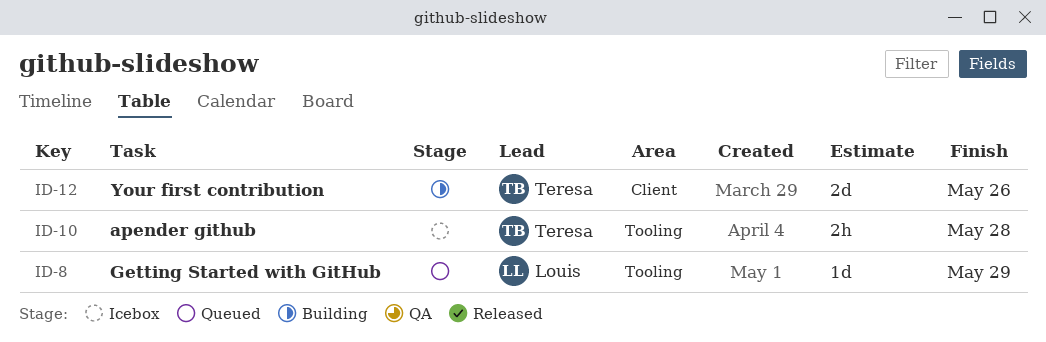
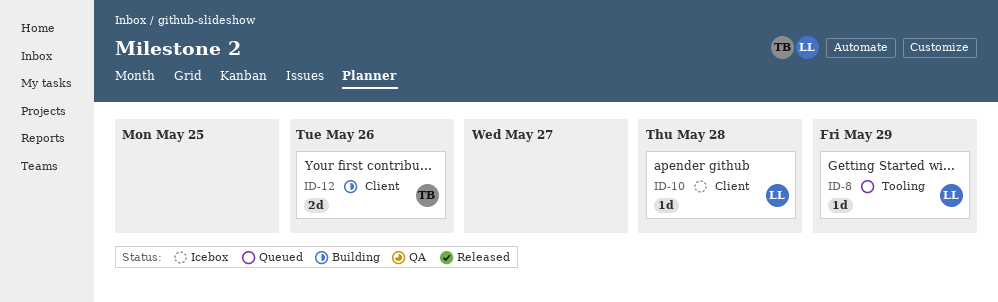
ID-10, owner: Teresa -> Louis
ID-10, label: Tooling -> Client
ID-10, estimate: 2h -> 1d

